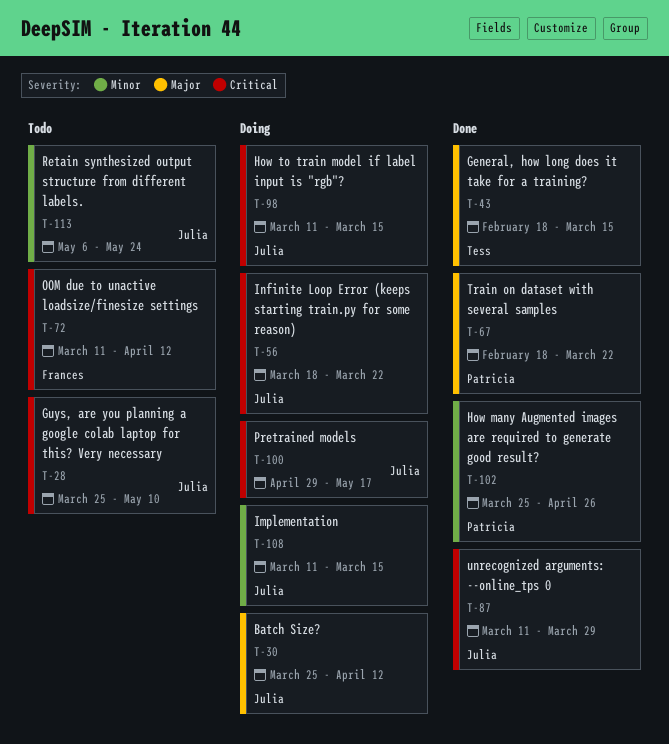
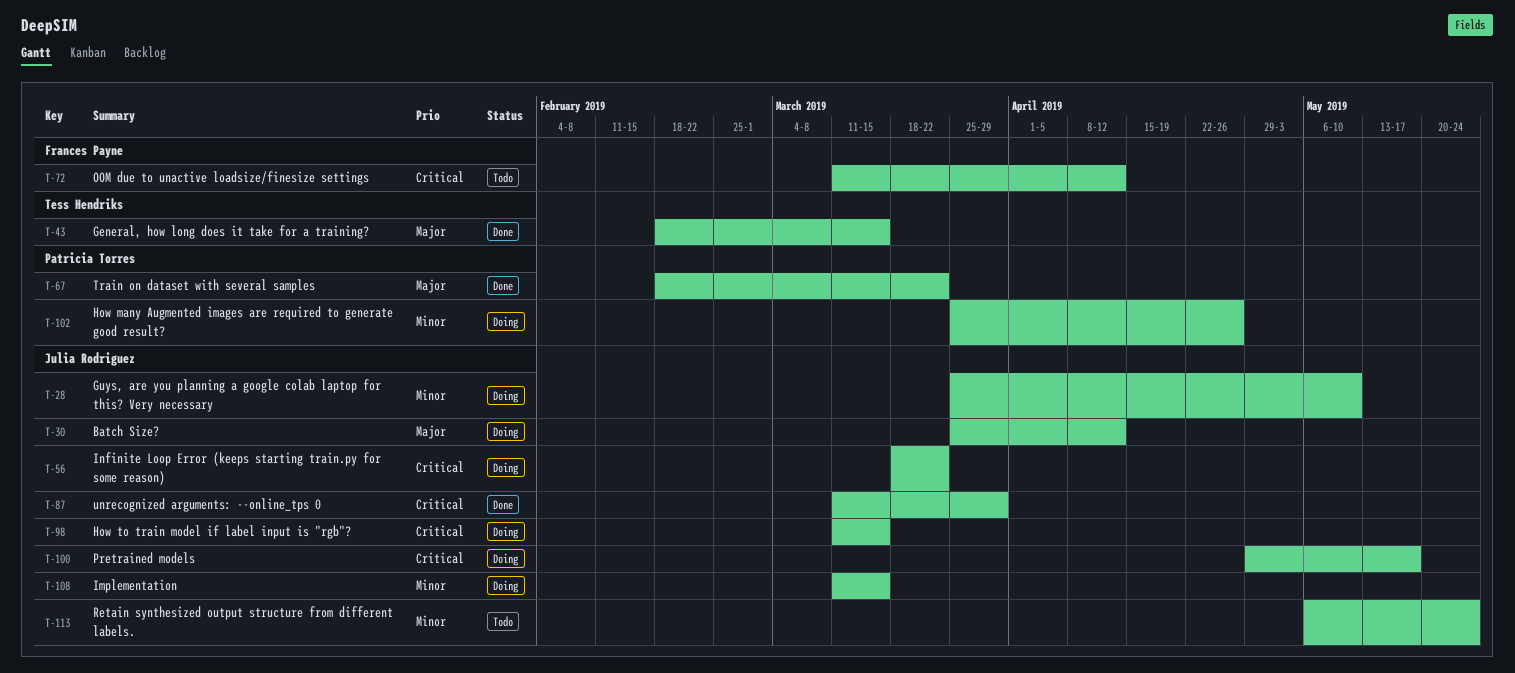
T-28, status: Todo -> Doing
T-28, priority: Critical -> Minor
T-102, status: Done -> Doing

